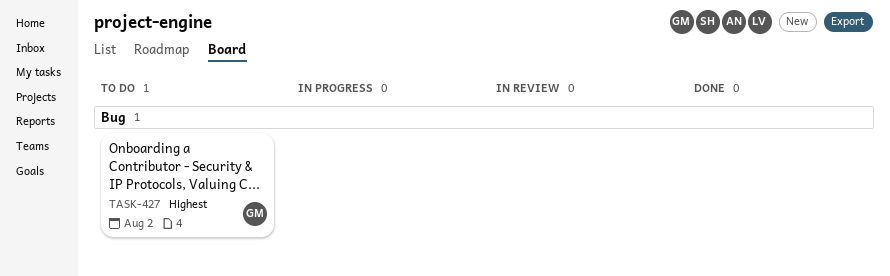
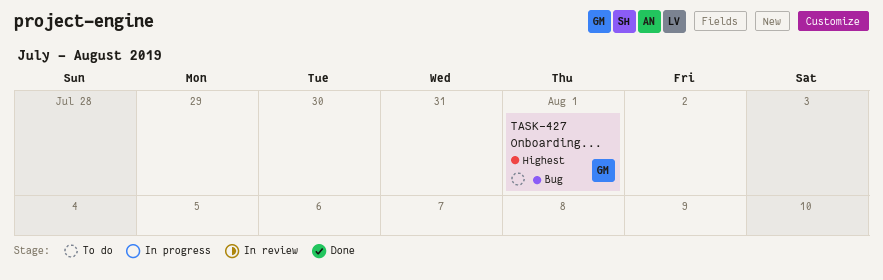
TASK-427, due: Aug 2 -> Aug 1

